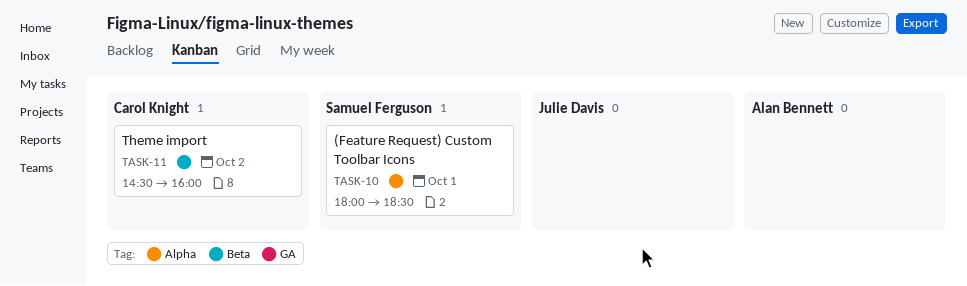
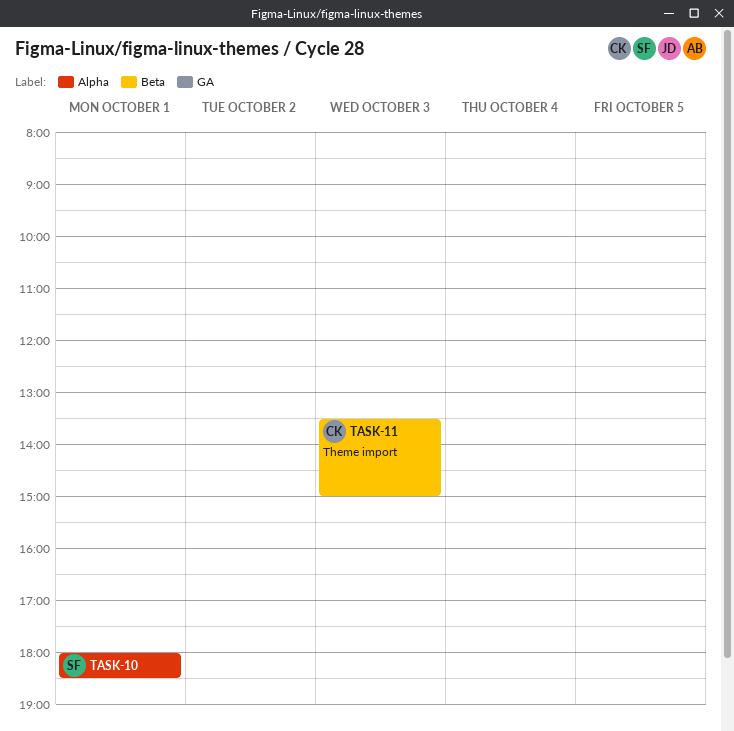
TASK-11, day: Oct 2 -> Oct 3
TASK-11, begins: 14:30 -> 13:30
TASK-11, ends: 16:00 -> 15:00

